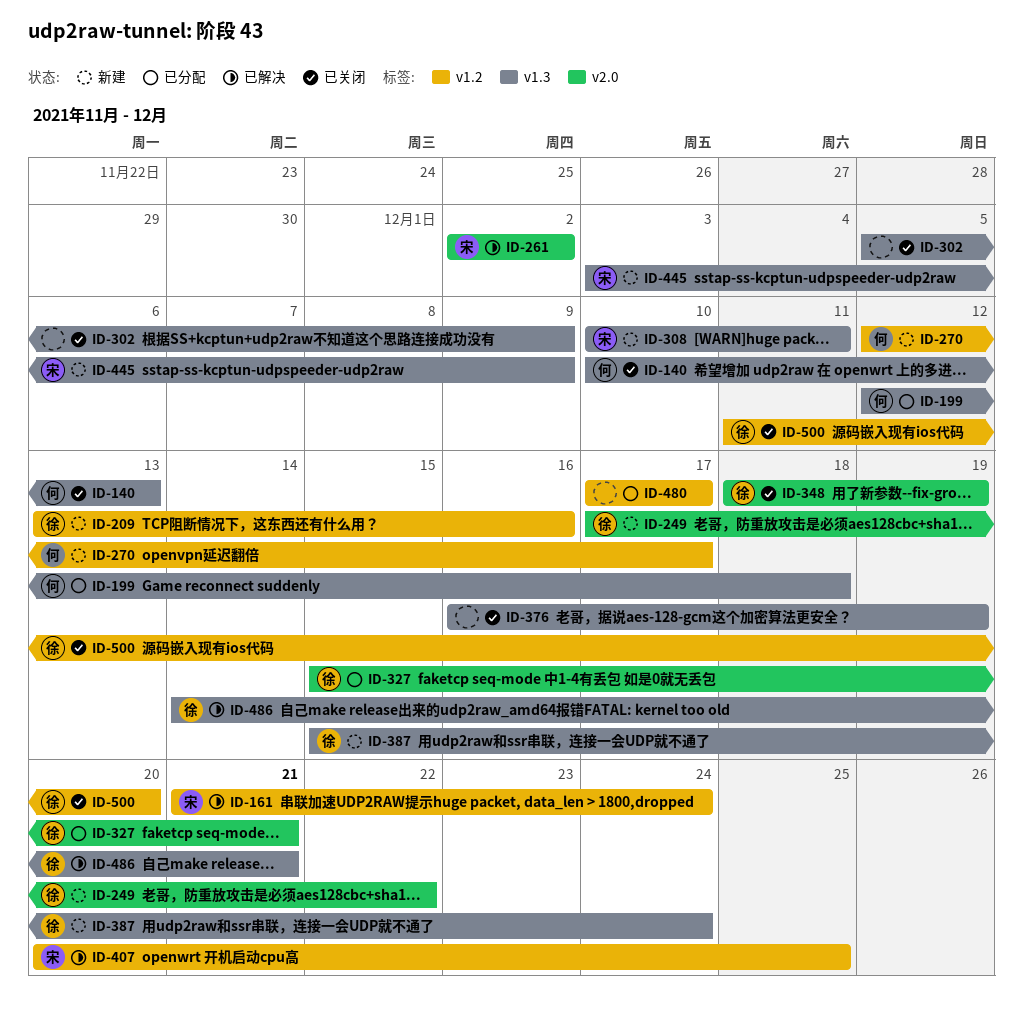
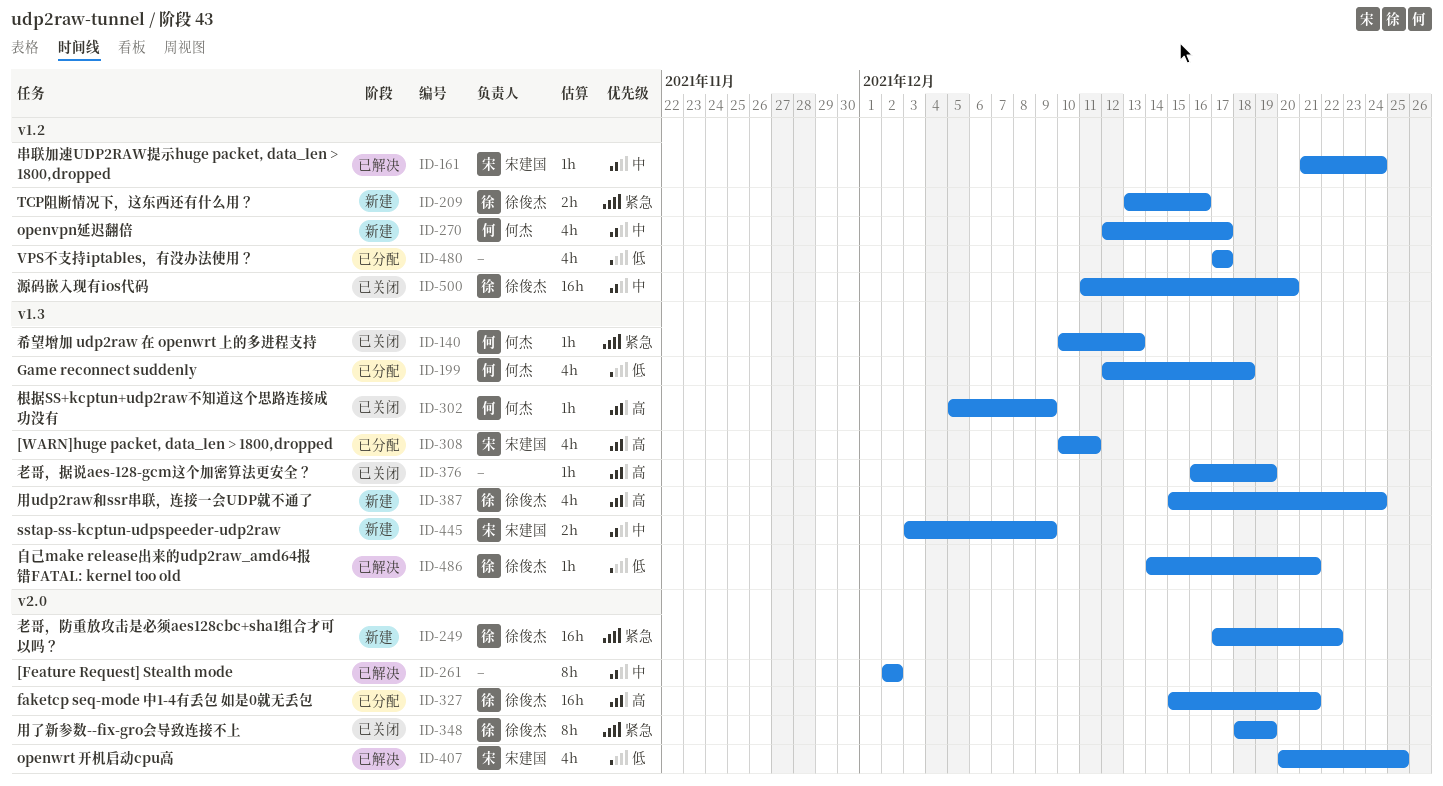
ID-261, owner: 宋建国 -> none
ID-302, owner: none -> 何杰
ID-308, status: 新建 -> 已分配
ID-407, label: v1.2 -> v2.0

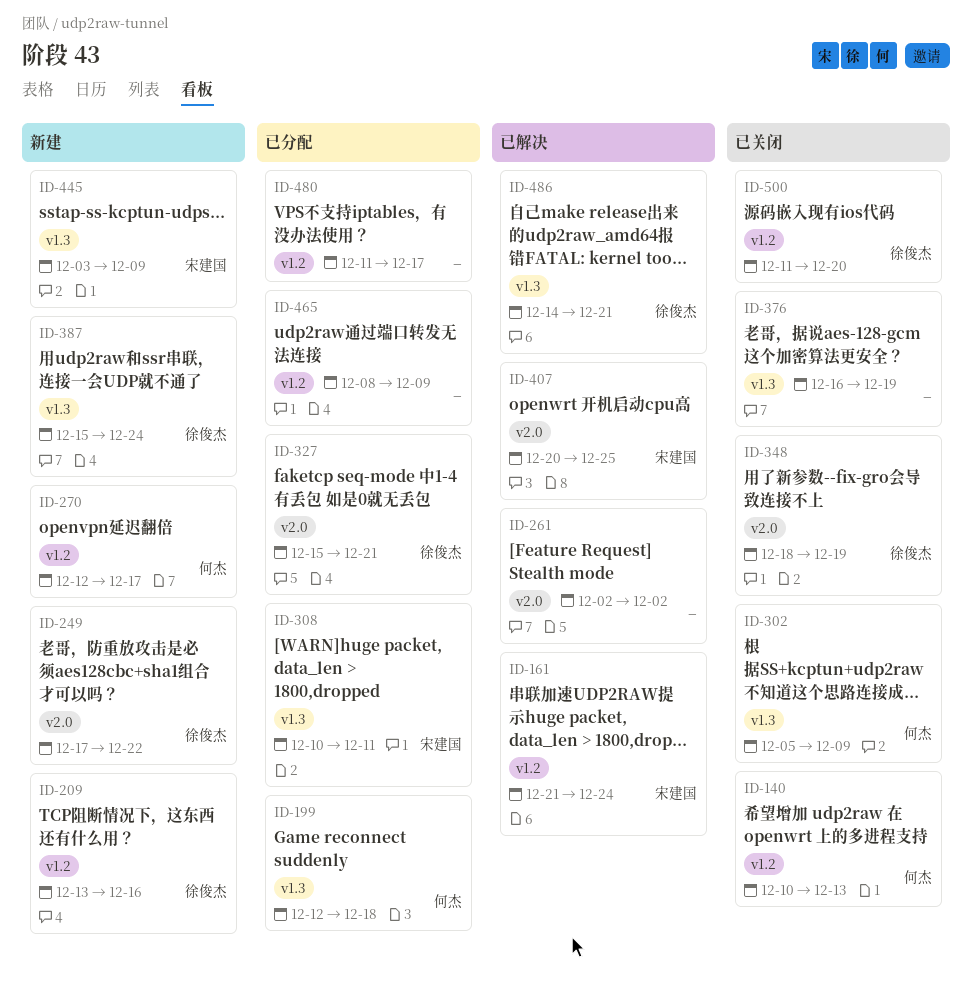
ID-140, label: v1.3 -> v1.2
ID-465: none -> present
ID-480, start: Dec 17 -> Dec 11

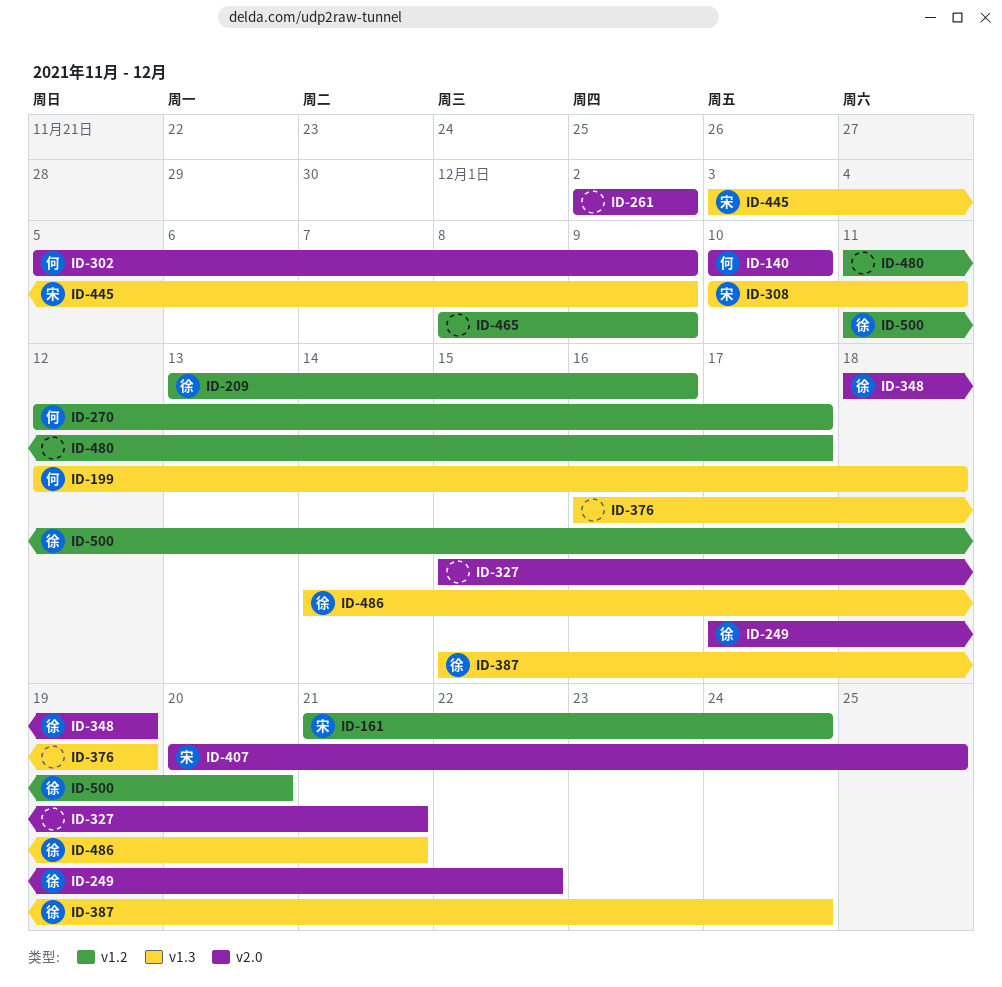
ID-140, label: v1.2 -> v2.0
ID-140, due: Dec 13 -> Dec 10
ID-302, label: v1.3 -> v2.0
ID-327, owner: 徐俊杰 -> none

